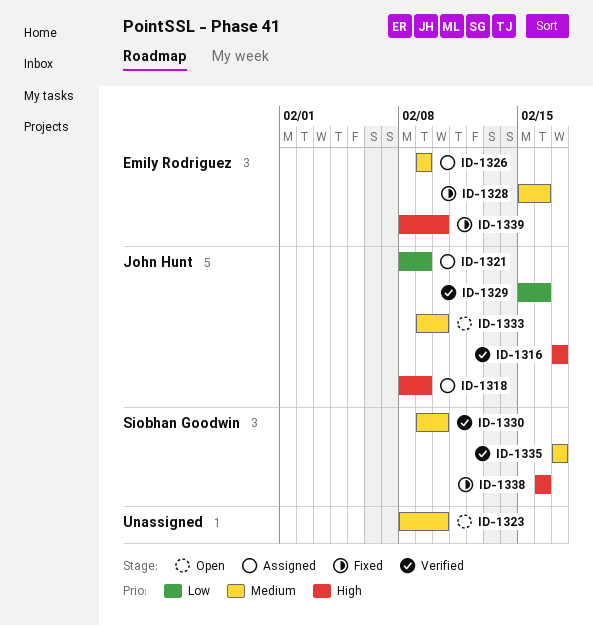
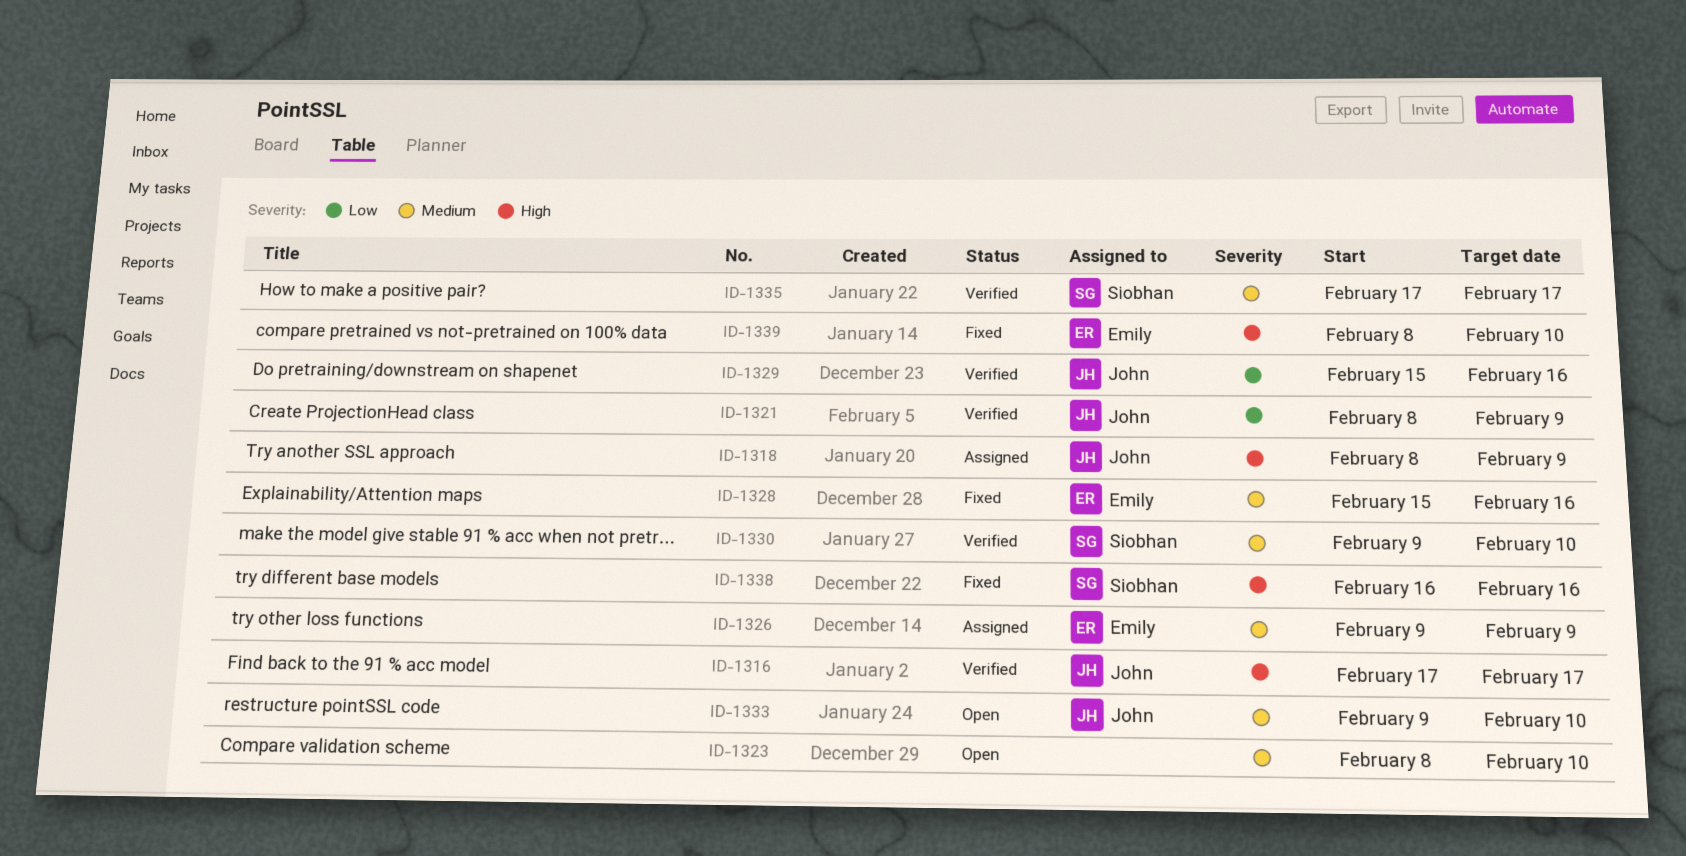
ID-1321, status: Assigned -> Verified

